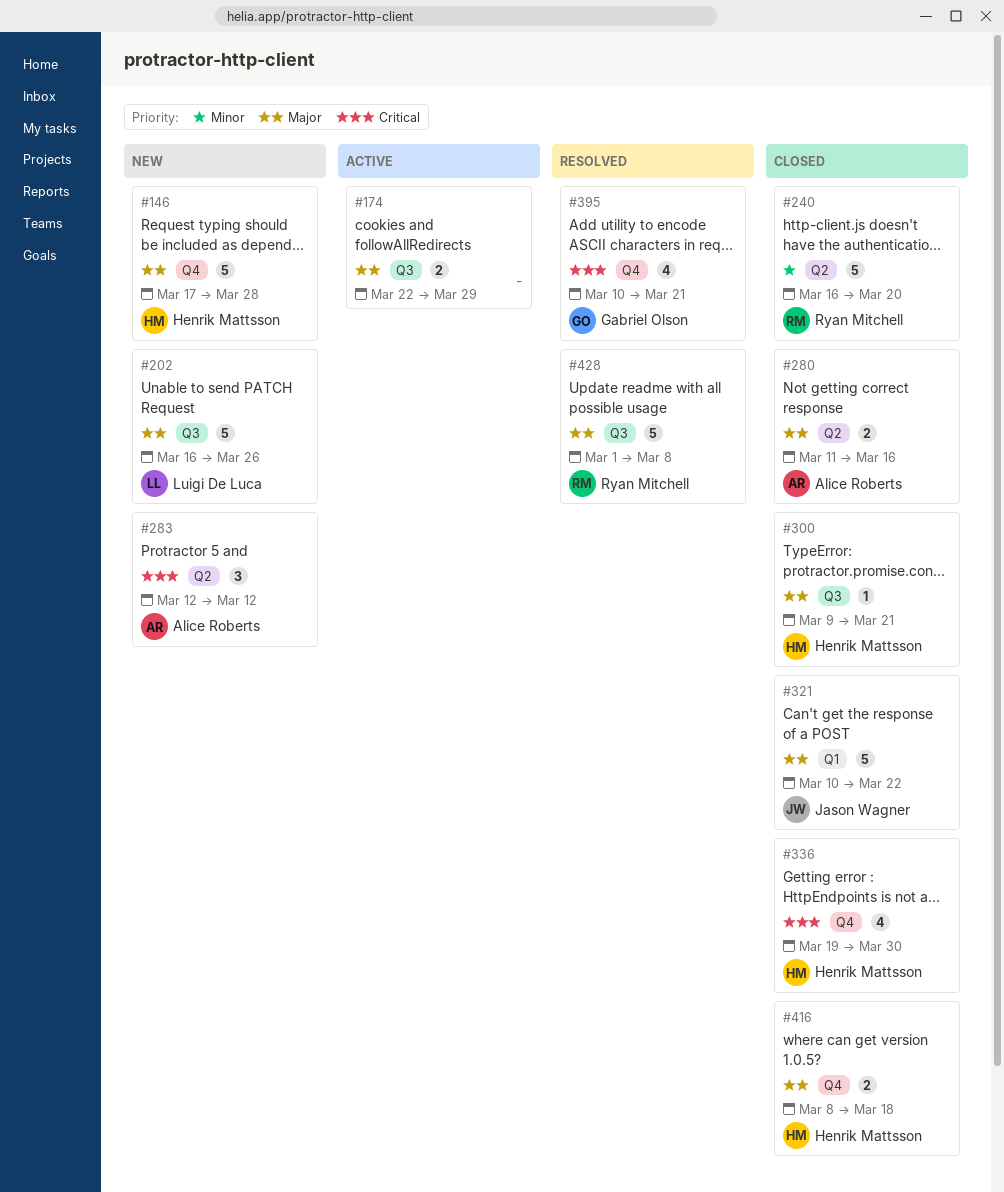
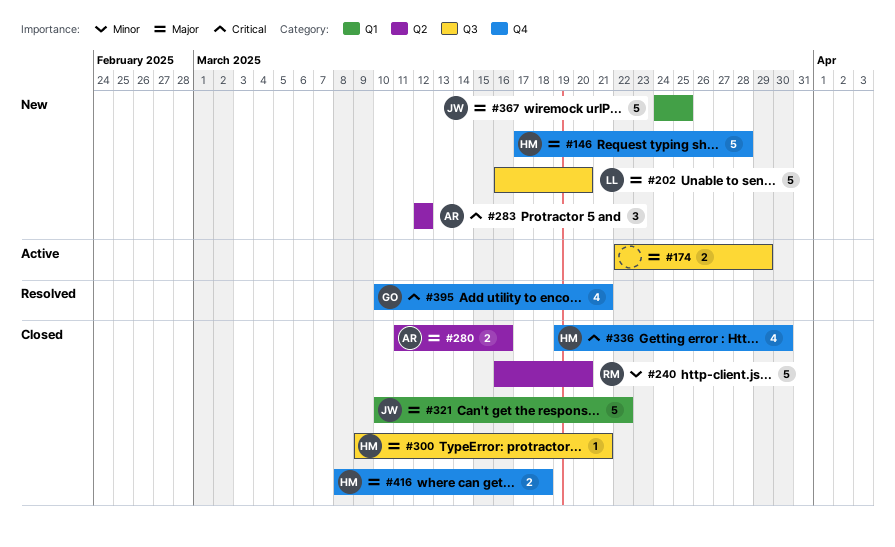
#202, due: Mar 26 -> Mar 20
#367: none -> present
#428: present -> none

